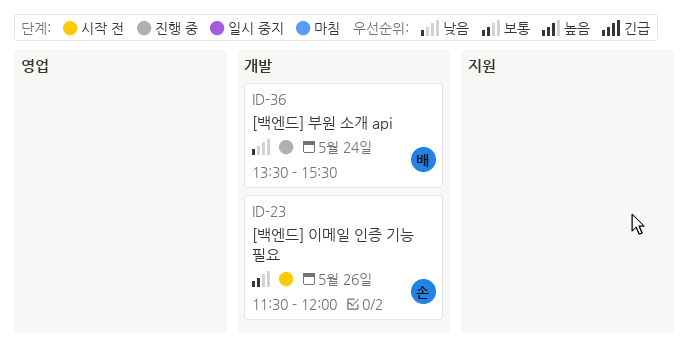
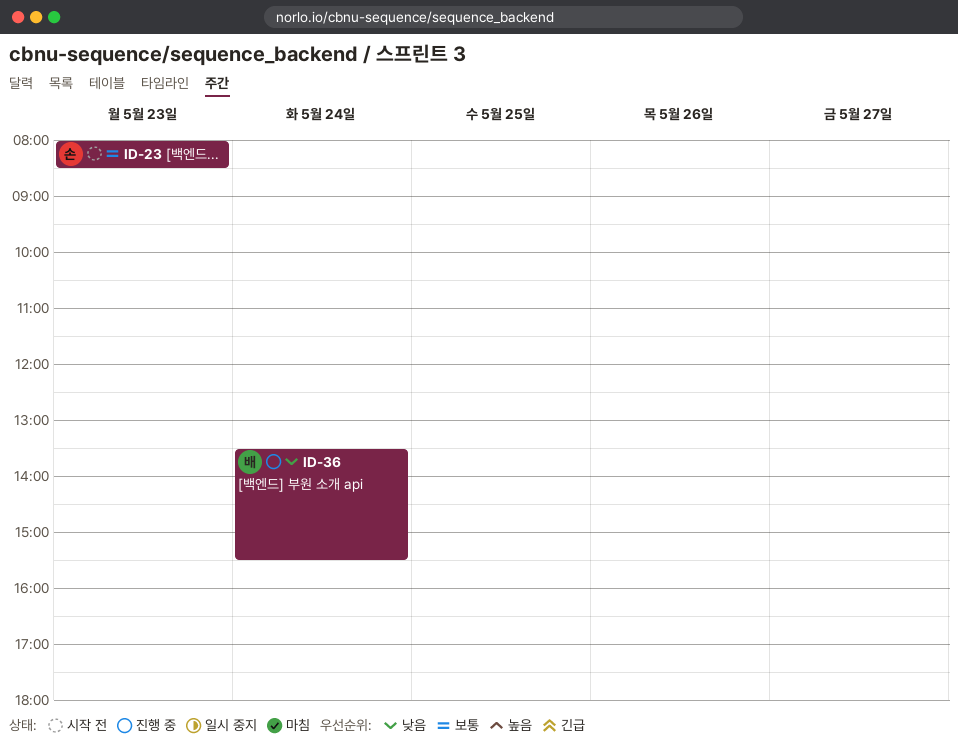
ID-23, day: May 26 -> May 23
ID-23, begins: 11:30 -> 08:00
ID-23, ends: 12:00 -> 08:30

